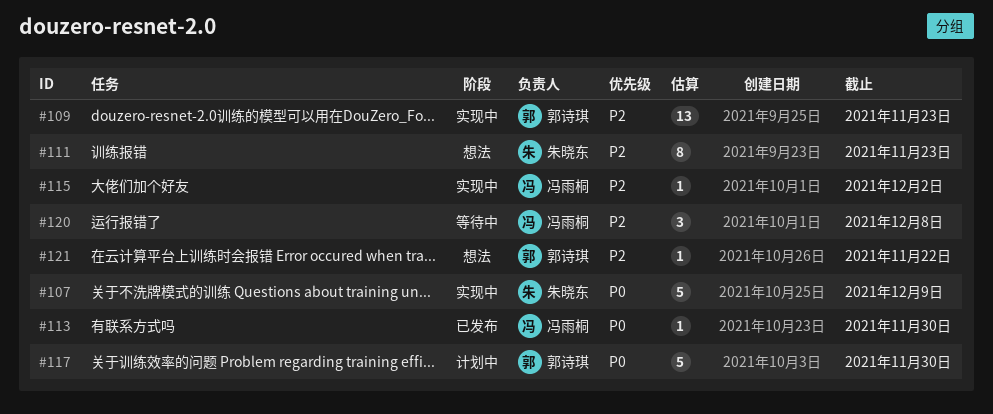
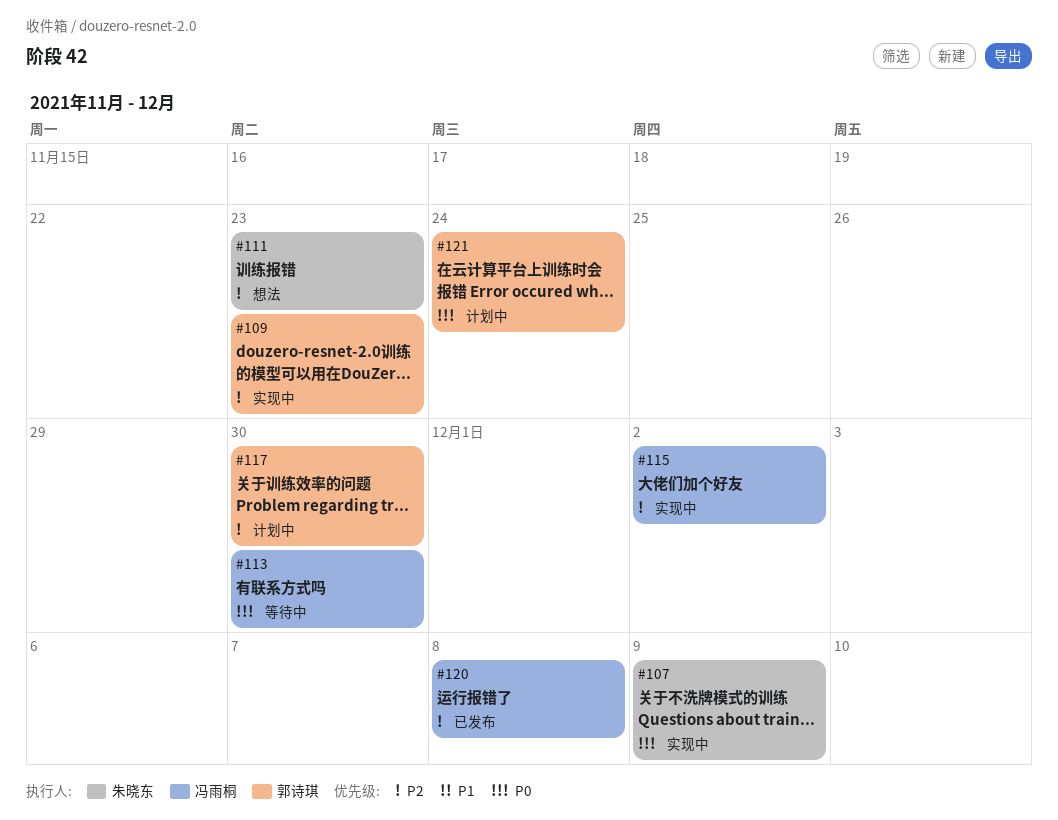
#113, status: 已发布 -> 等待中
#117, priority: P0 -> P2
#120, status: 等待中 -> 已发布
#121, status: 想法 -> 计划中
#121, priority: P2 -> P0
#121, due: Nov 22 -> Nov 24

